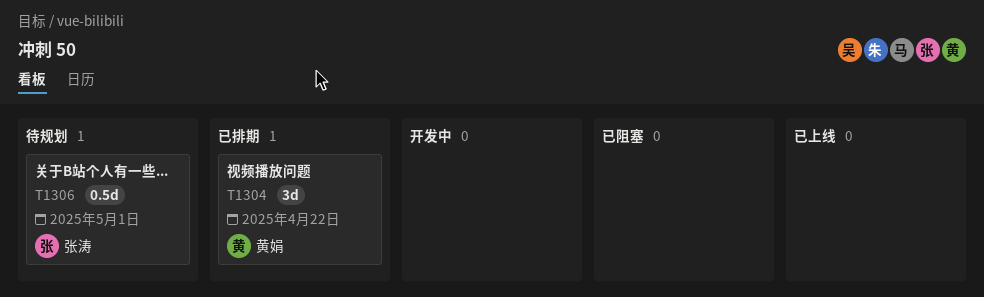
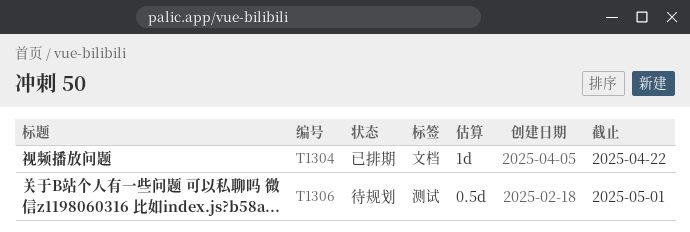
T1304, estimate: 3d -> 1d

